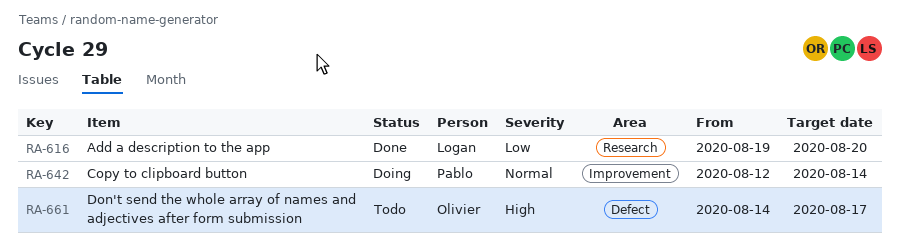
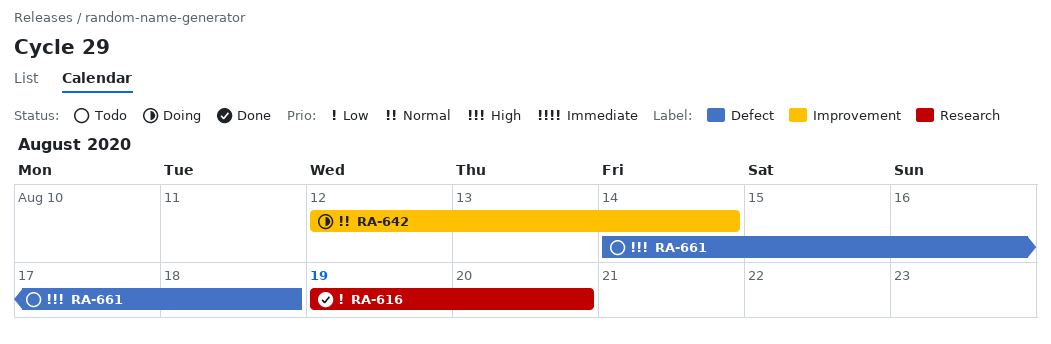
RA-661, due: Aug 17 -> Aug 18

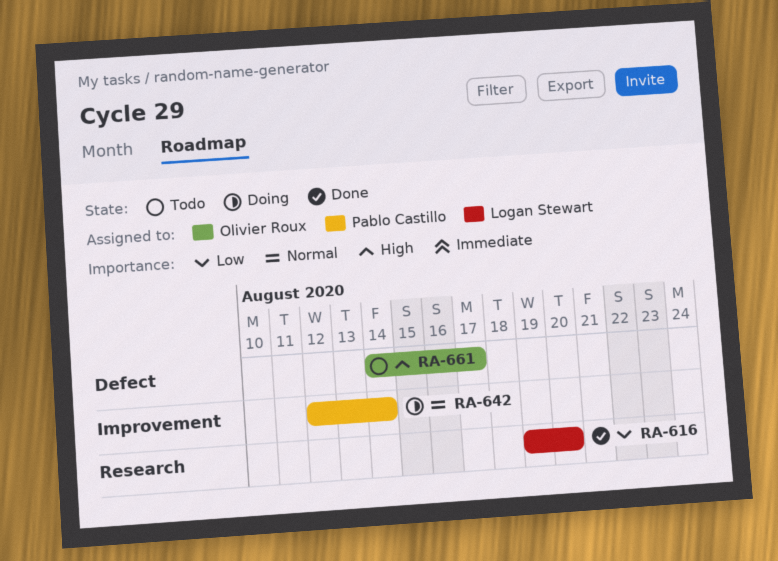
RA-661, due: Aug 18 -> Aug 17

